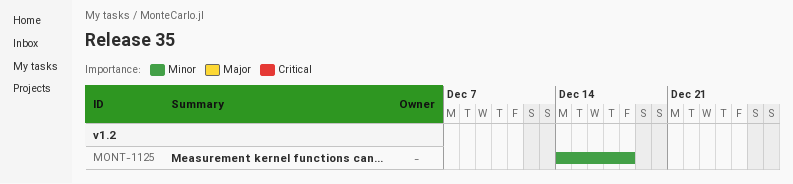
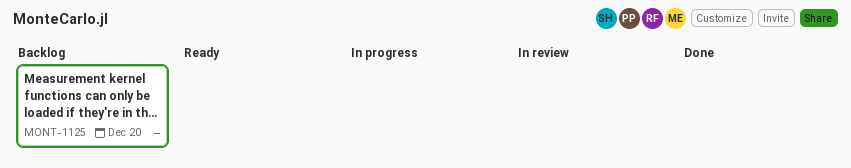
MONT-1125, due: Dec 18 -> Dec 20

